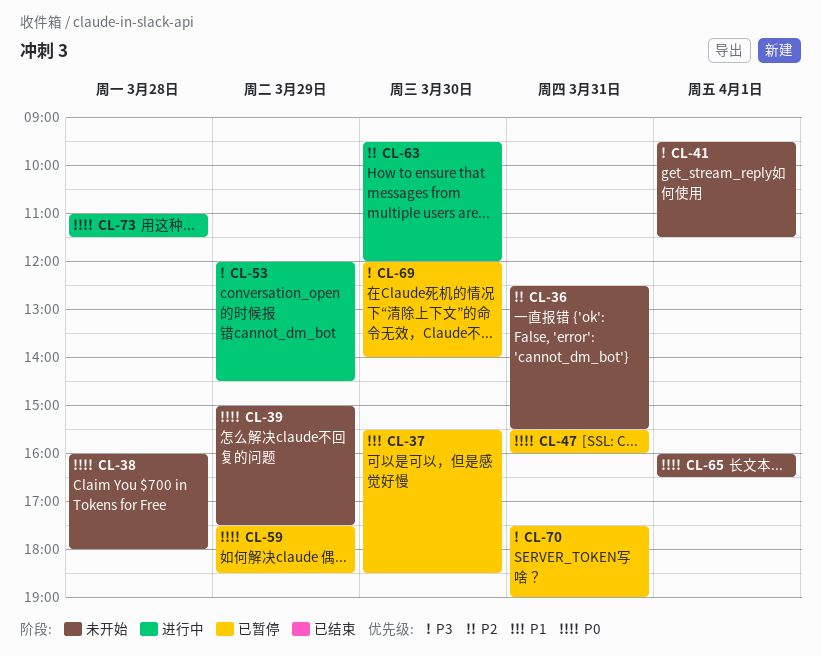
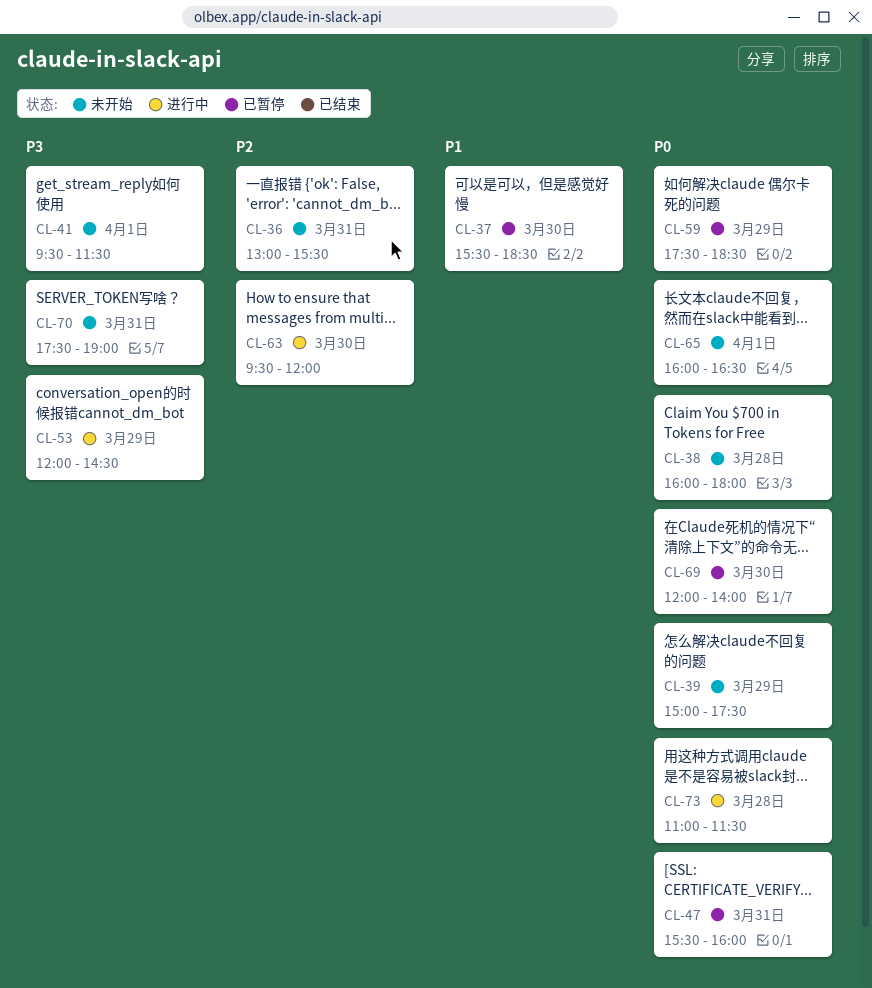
CL-36, begins: 12:30 -> 13:00
CL-69, priority: P3 -> P0
CL-70, status: 已暂停 -> 未开始

